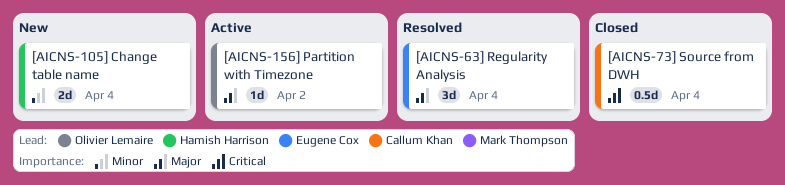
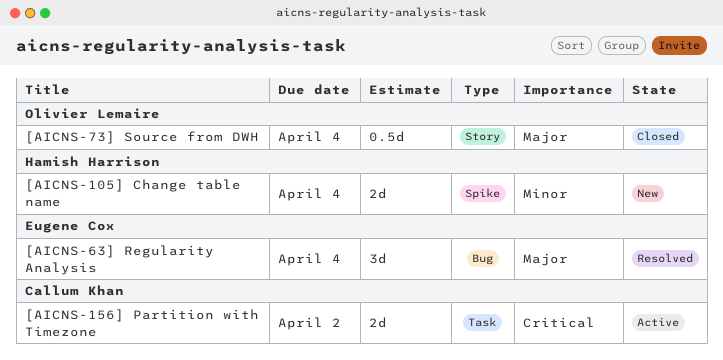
[AICNS-156] Partition with Timezone, owner: Olivier Lemaire -> Callum Khan
[AICNS-156] Partition with Timezone, priority: Major -> Critical
[AICNS-156] Partition with Timezone, estimate: 1d -> 2d
[AICNS-73] Source from DWH, owner: Callum Khan -> Olivier Lemaire
[AICNS-73] Source from DWH, priority: Critical -> Major

